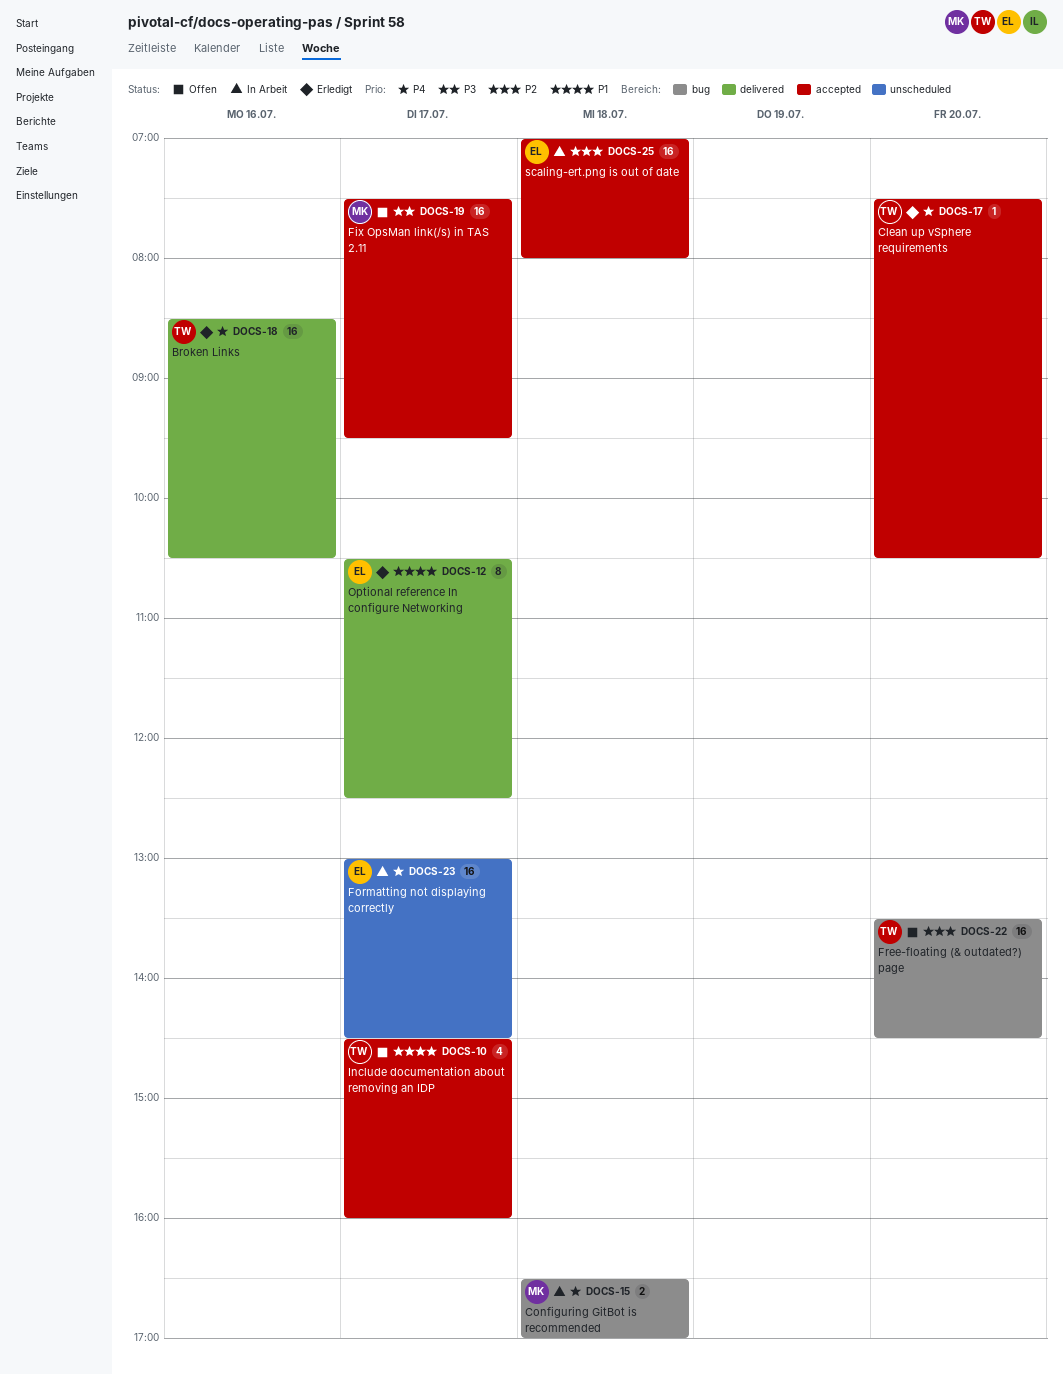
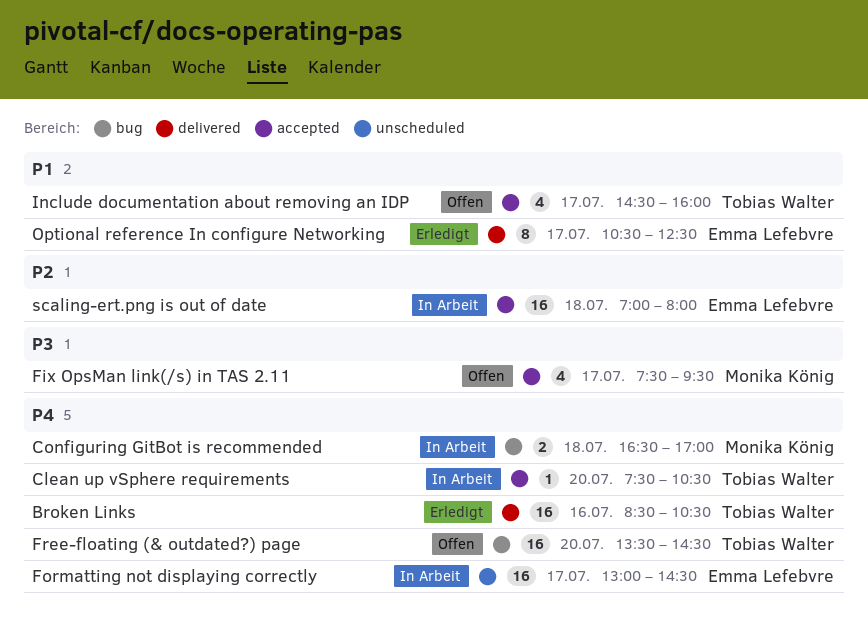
Clean up vSphere requirements, status: Erledigt -> In Arbeit
Fix OpsMan link(/s) in TAS 2.11, estimate: 16 -> 4
Free-floating (& outdated?) page, priority: P2 -> P4

